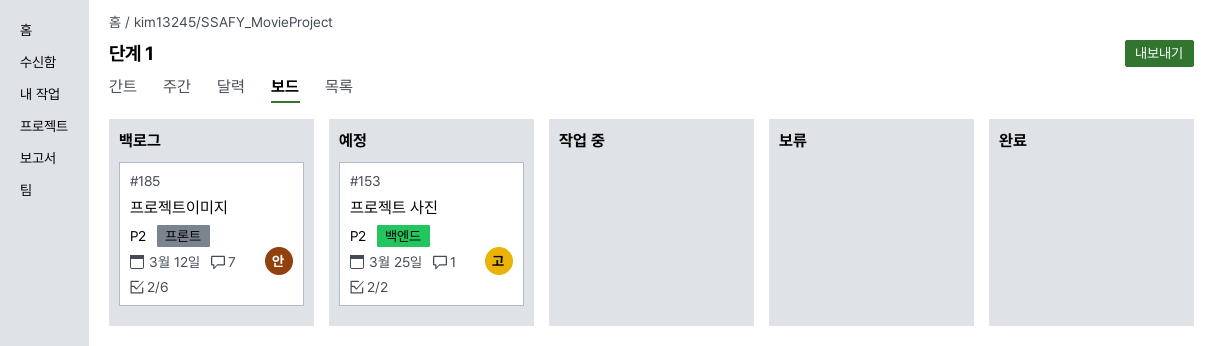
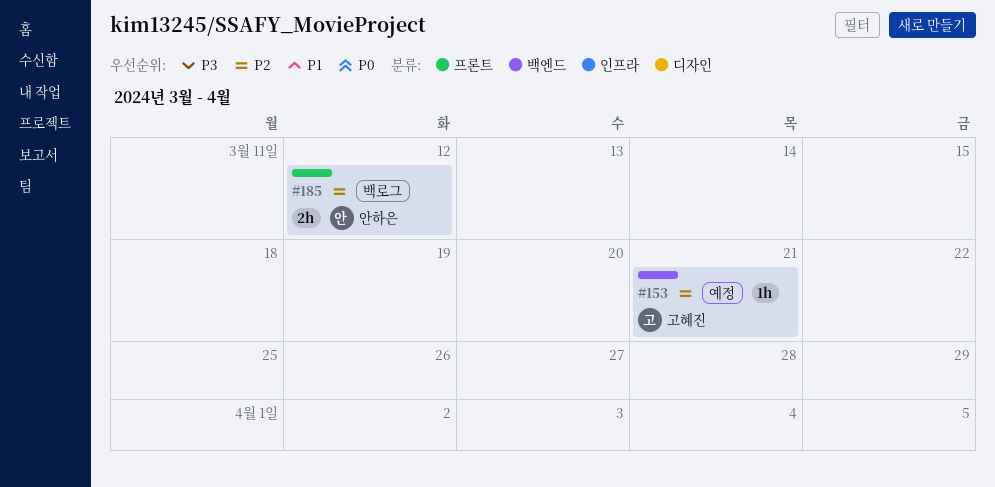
#153, due: Mar 25 -> Mar 21

